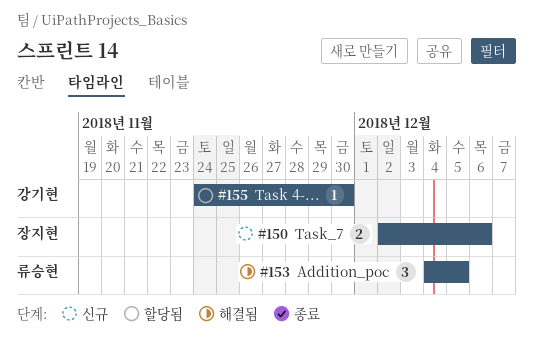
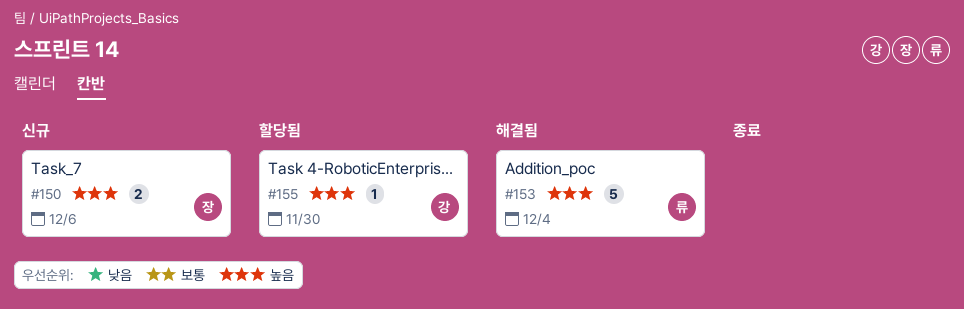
#153, estimate: 3 -> 5
#153, due: Dec 5 -> Dec 4

